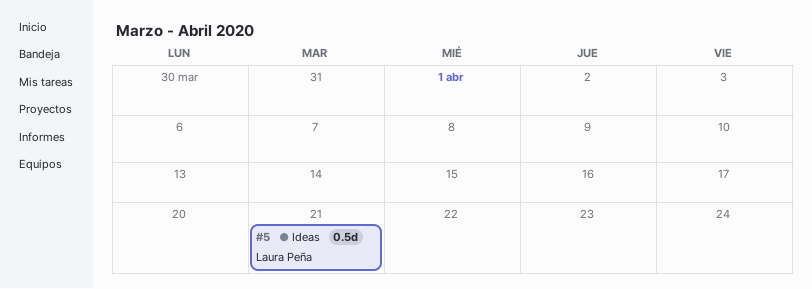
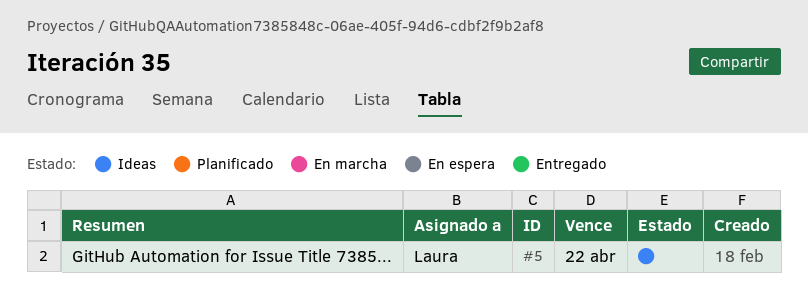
#5, due: Apr 21 -> Apr 22

